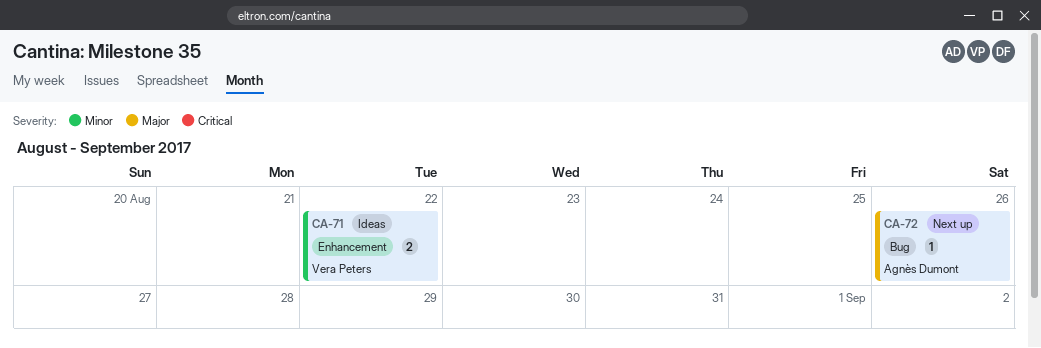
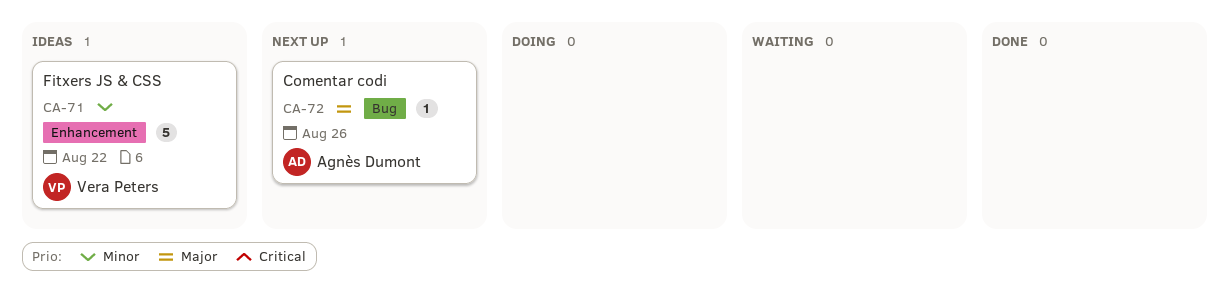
CA-71, estimate: 2 -> 5

